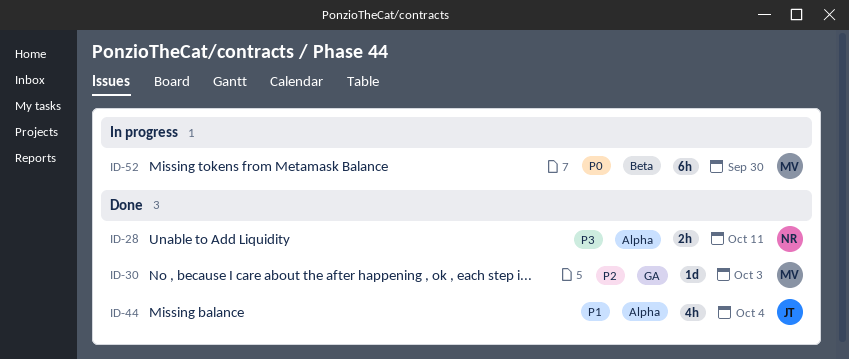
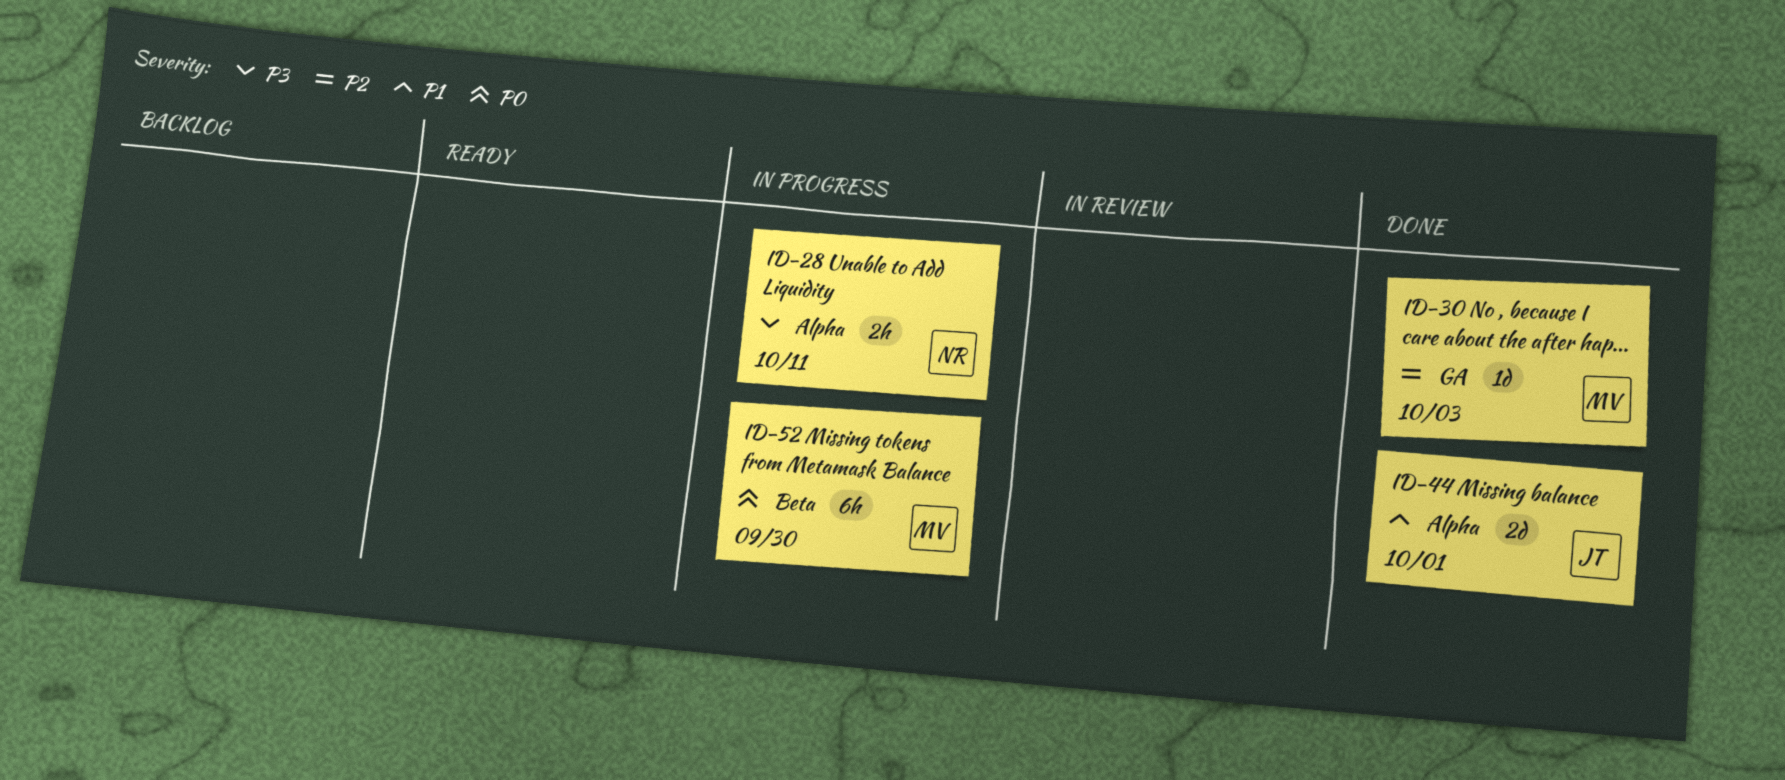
ID-28, status: Done -> In progress
ID-44, estimate: 4h -> 2d
ID-44, due: Oct 4 -> Oct 1

